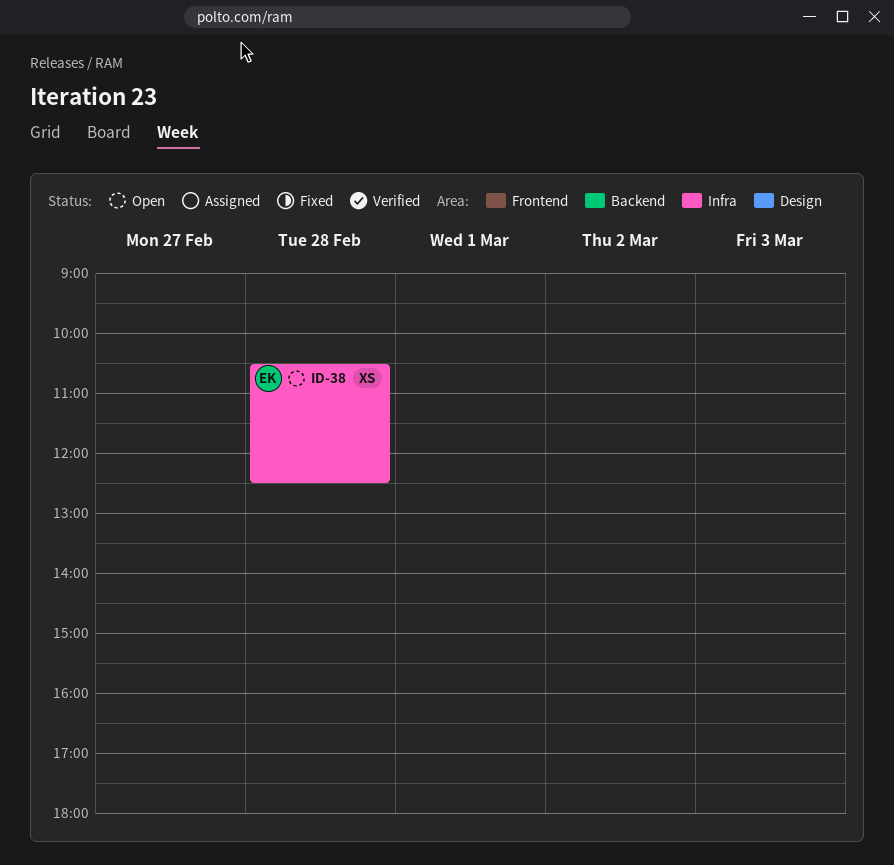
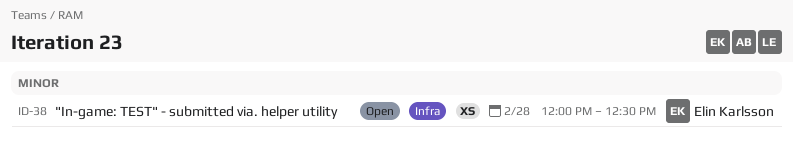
ID-38, begins: 10:30 -> 12:00

